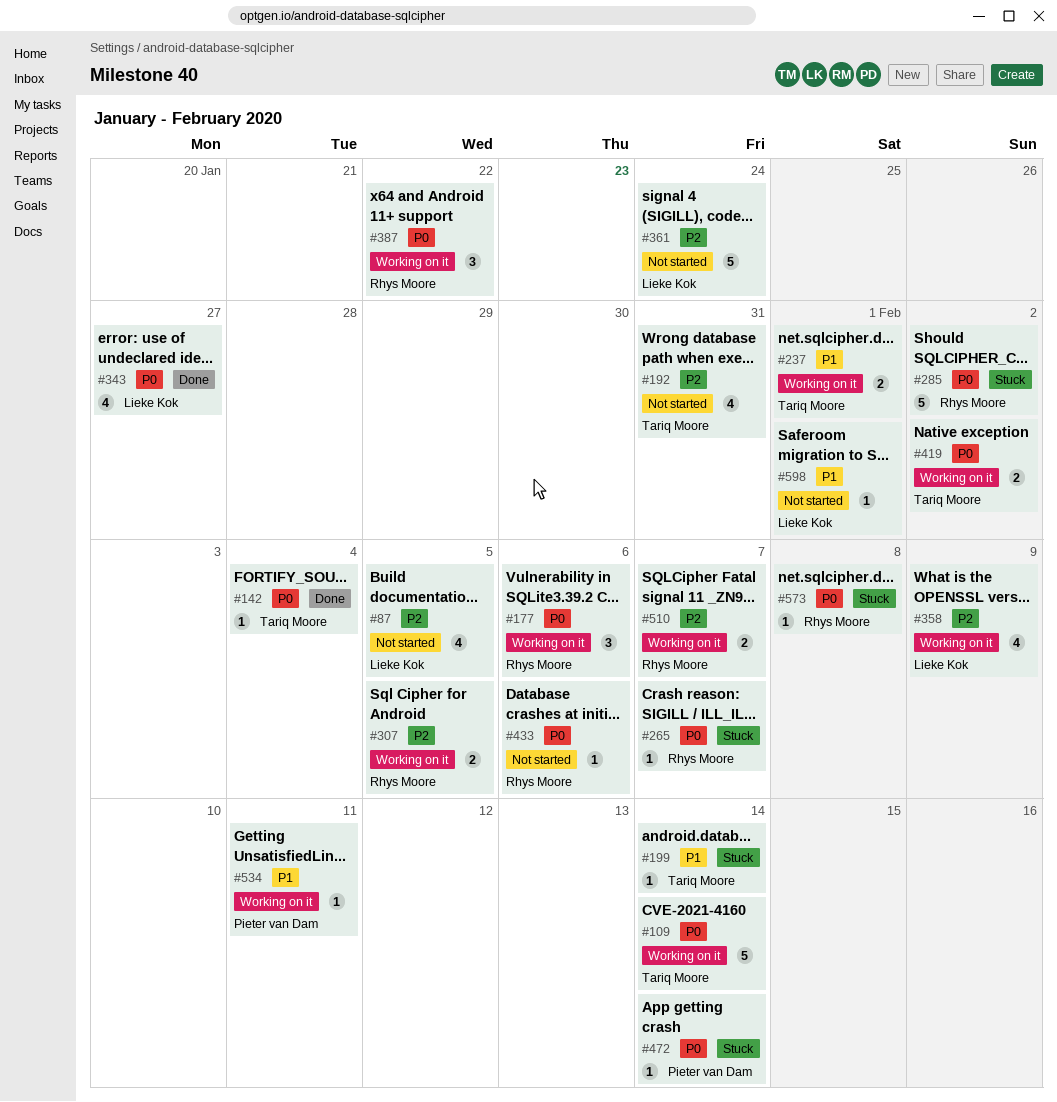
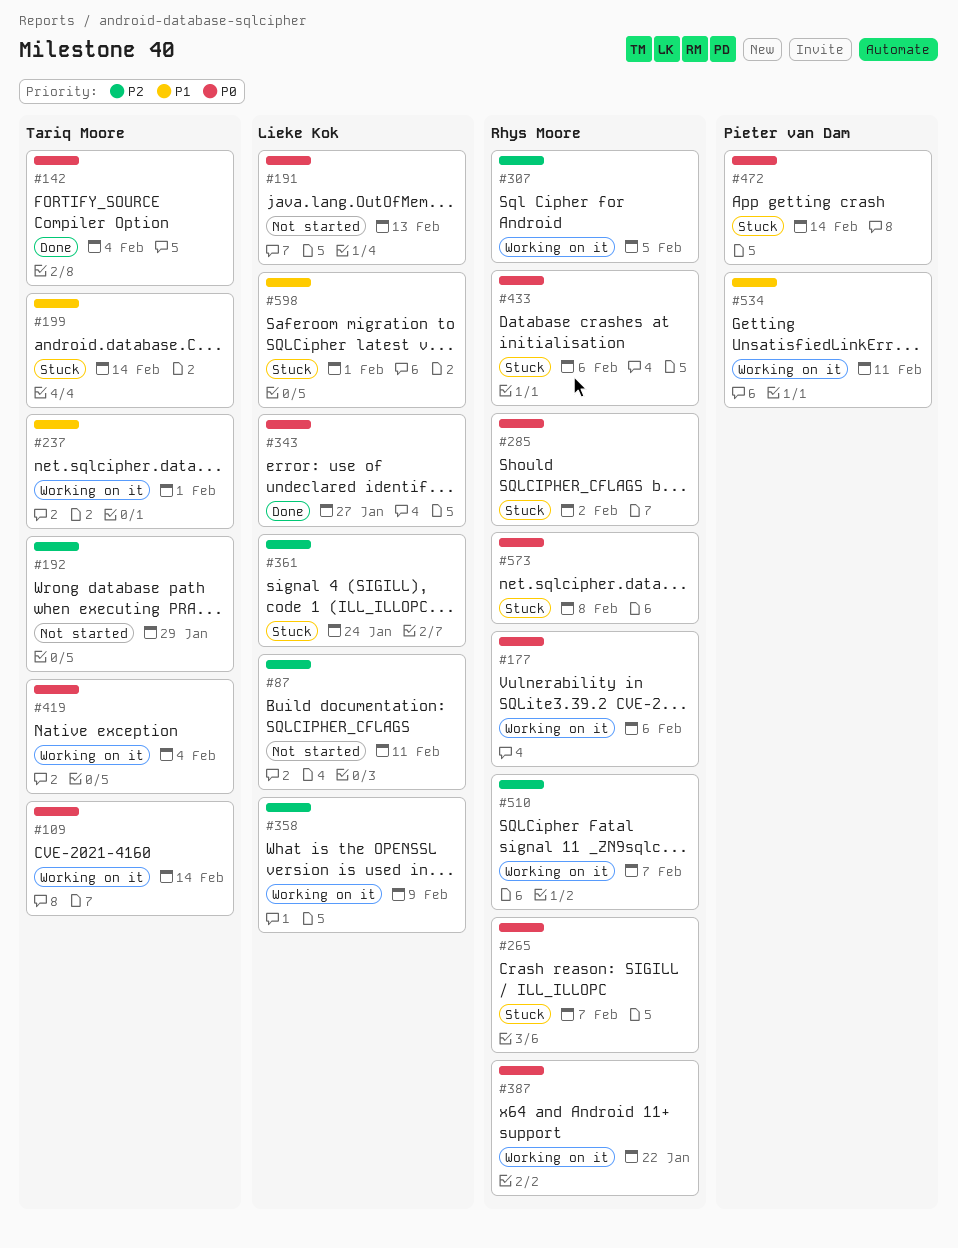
#87, due: Feb 5 -> Feb 11
#191: none -> present
#192, due: Jan 31 -> Jan 29
#361, status: Not started -> Stuck
#419, due: Feb 2 -> Feb 4
#433, status: Not started -> Stuck
#598, status: Not started -> Stuck

